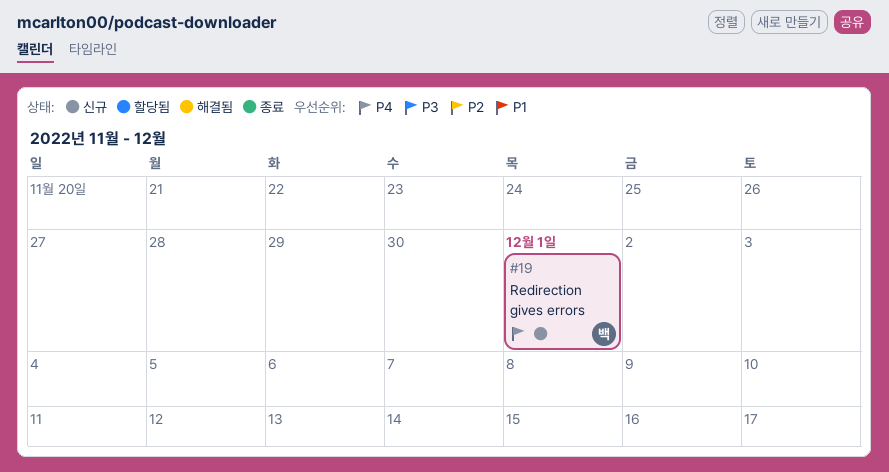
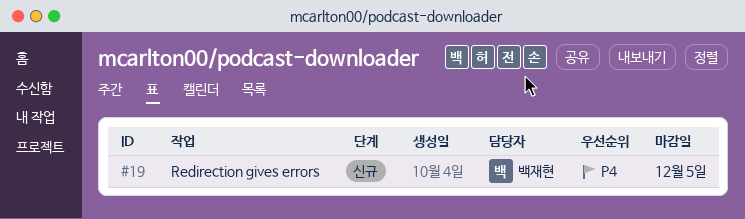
#19, due: Dec 1 -> Dec 5

